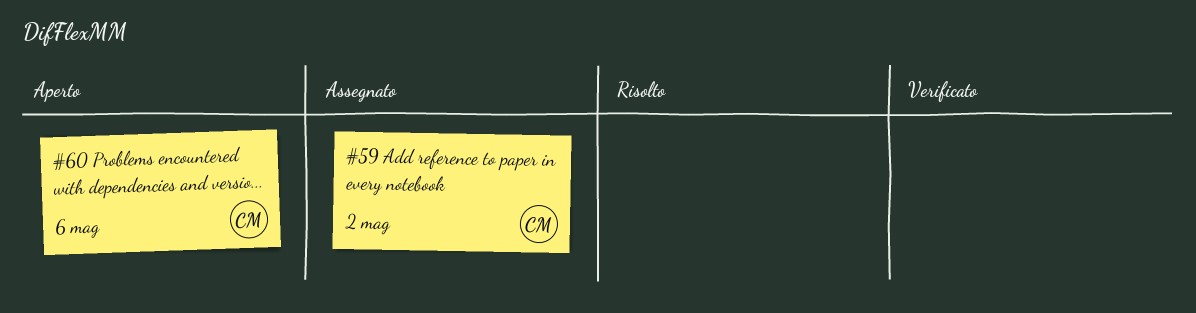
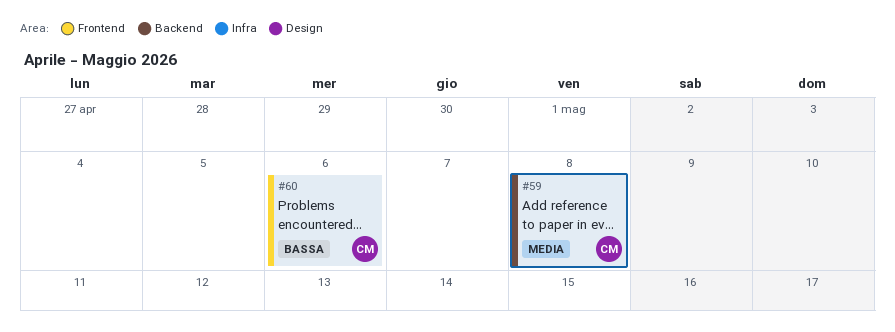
#59, due: May 2 -> May 8

